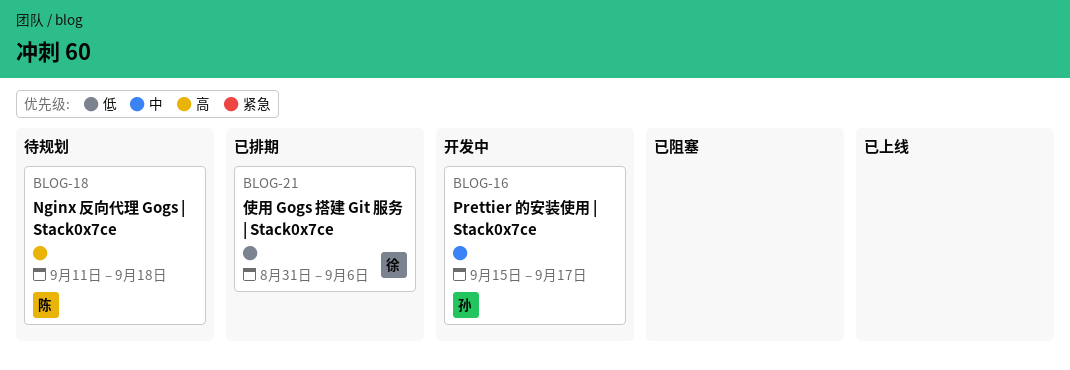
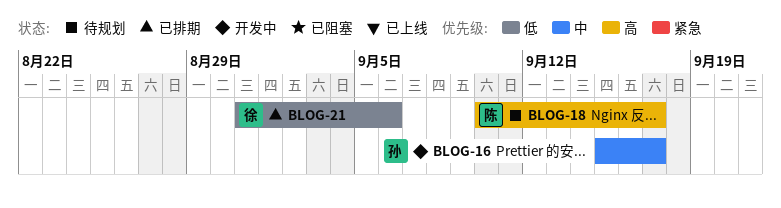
BLOG-18, start: Sep 11 -> Sep 10
BLOG-18, due: Sep 18 -> Sep 17

